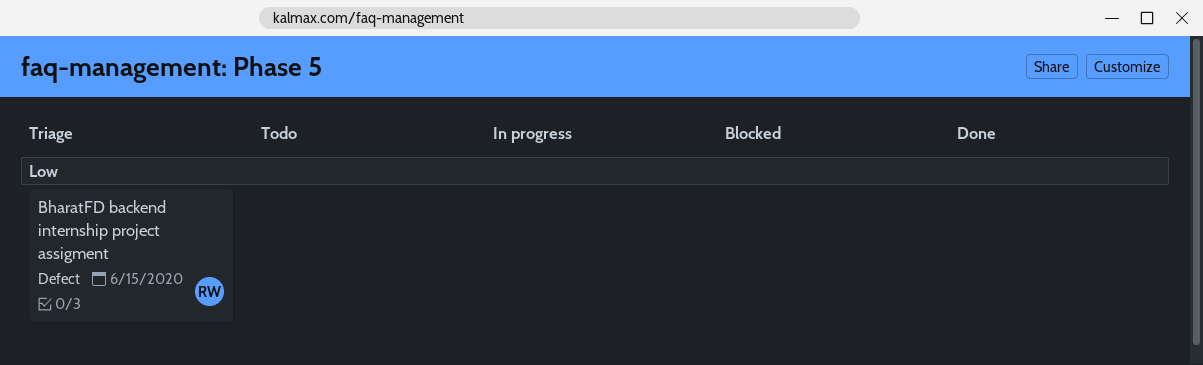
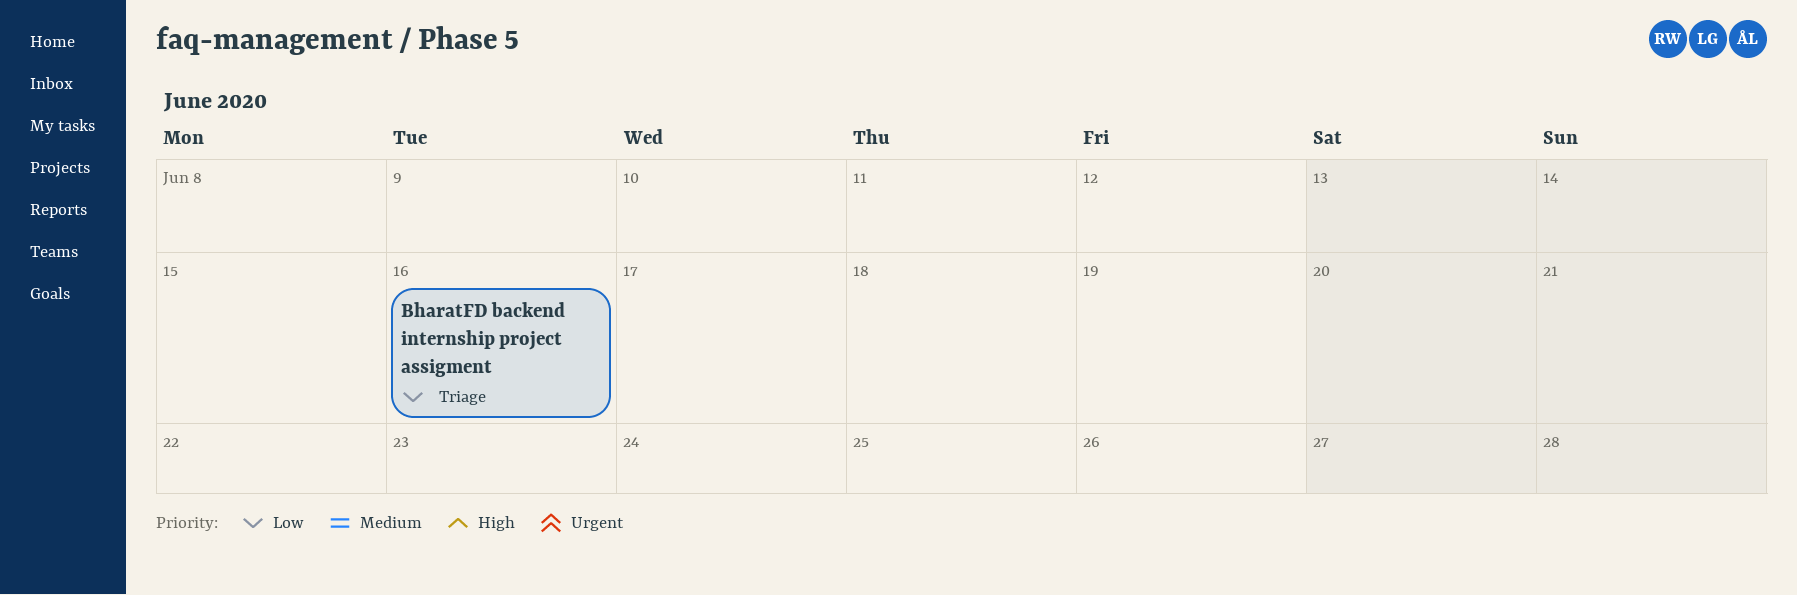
BharatFD backend internship project assigment, due: Jun 15 -> Jun 16

